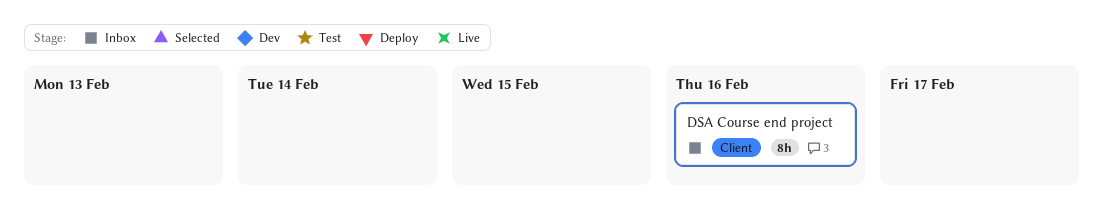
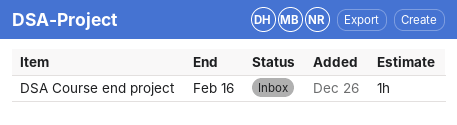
DSA Course end project, estimate: 8h -> 1h

